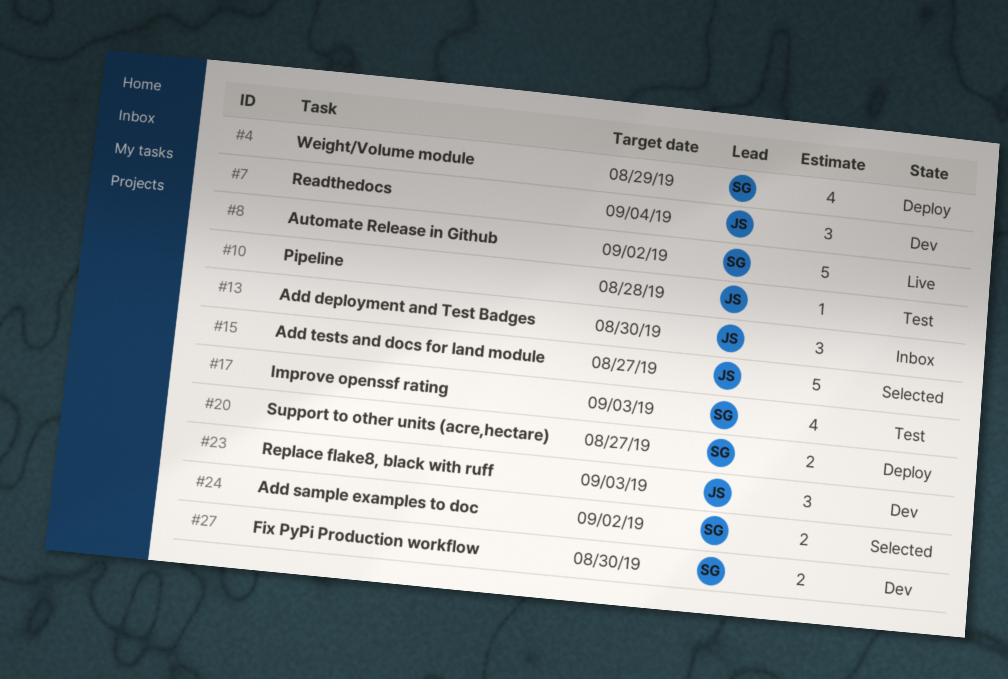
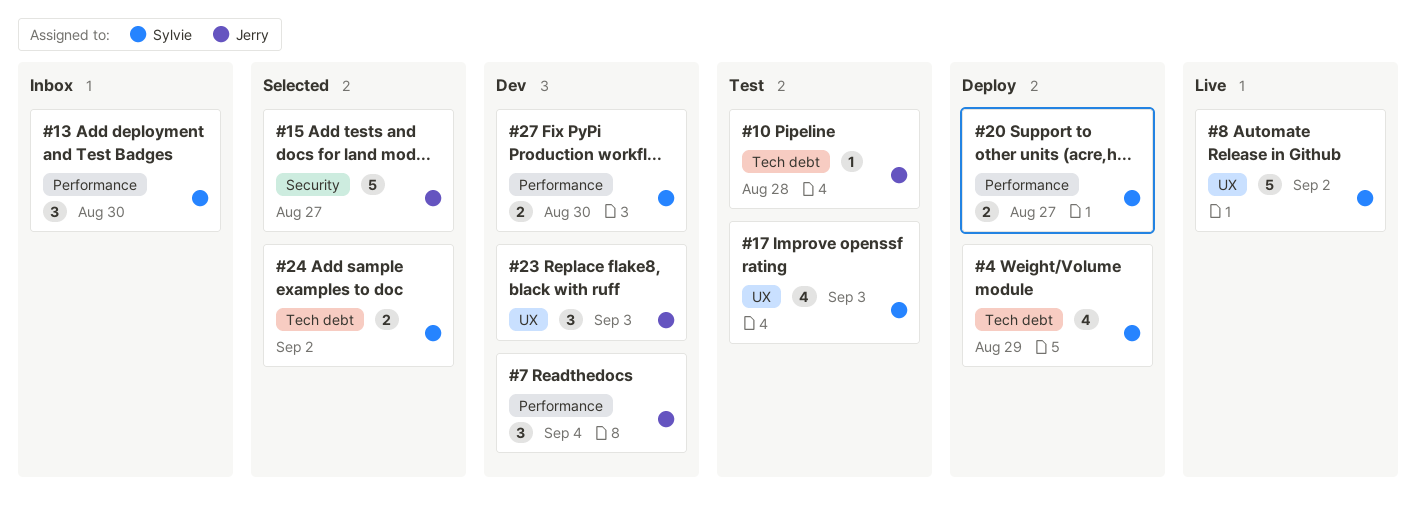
#13, owner: Jerry -> Sylvie

